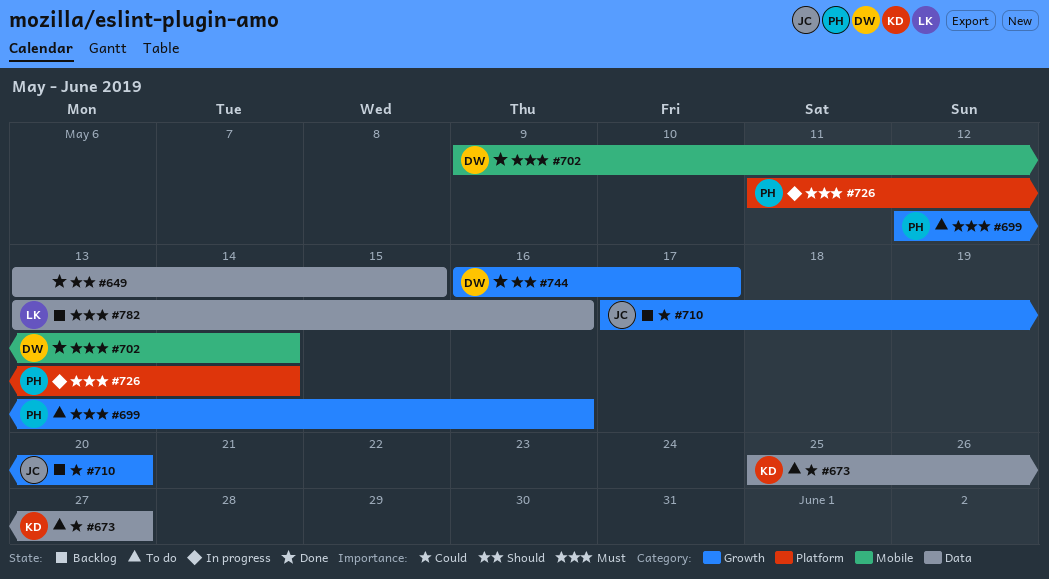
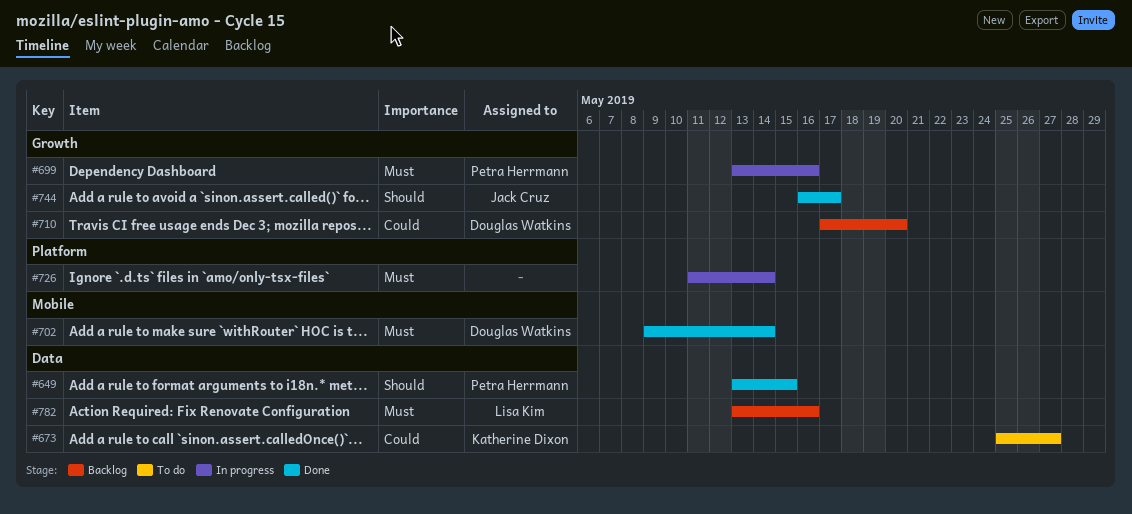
#649, owner: none -> Petra Herrmann
#699, status: To do -> In progress
#699, start: May 12 -> May 13
#710, owner: Jack Cruz -> Douglas Watkins
#726, owner: Petra Herrmann -> none
#744, owner: Douglas Watkins -> Jack Cruz

